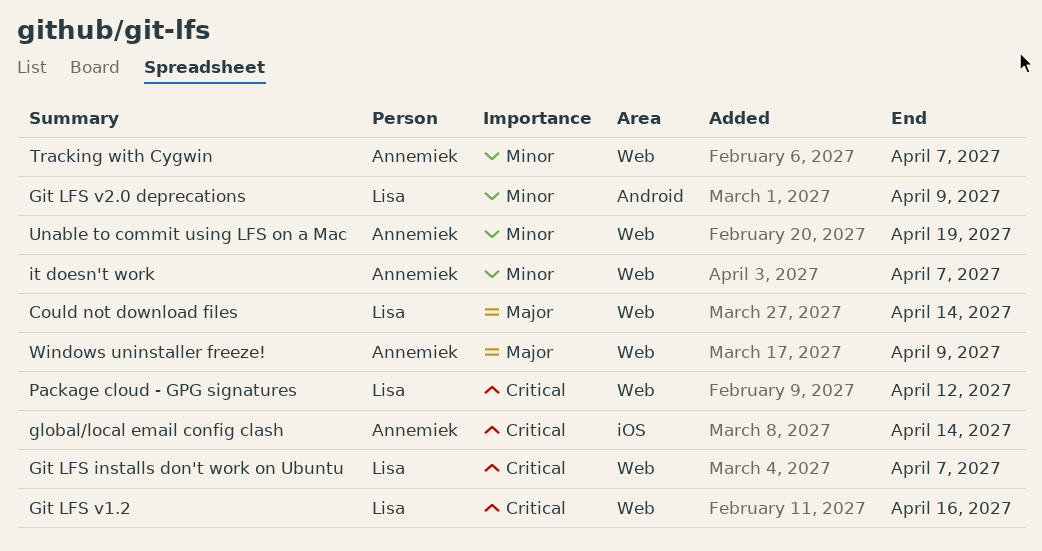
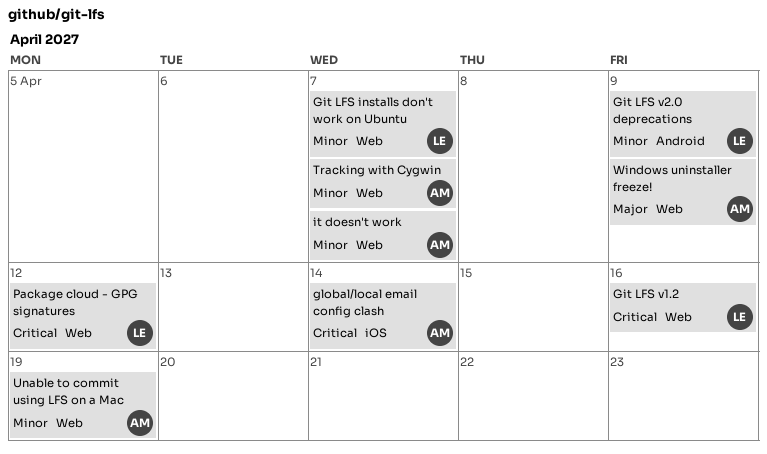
Could not download files: present -> none
Git LFS installs don't work on Ubuntu, priority: Critical -> Minor

